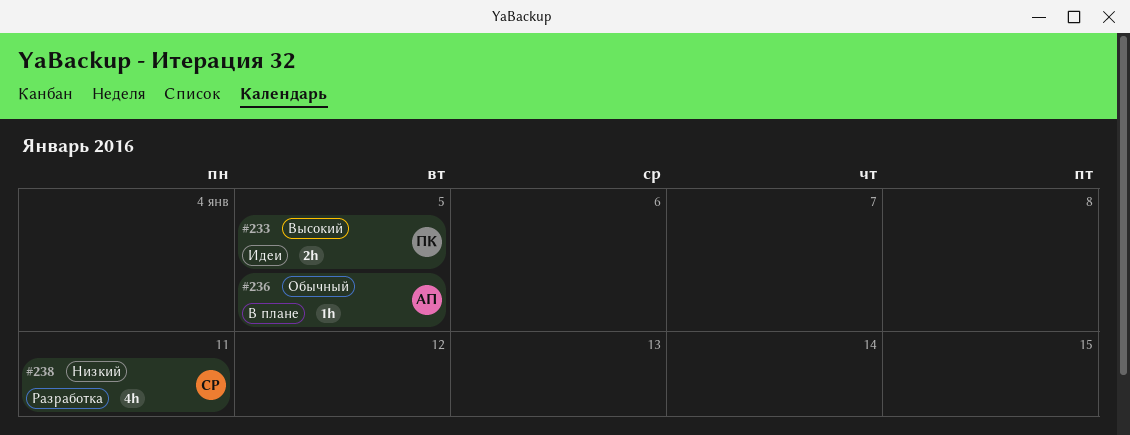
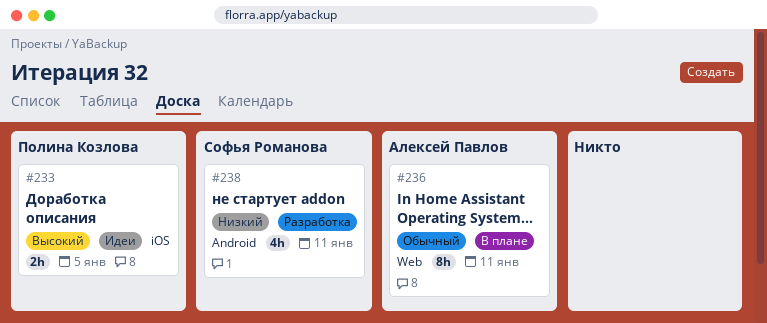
#236, estimate: 1h -> 8h
#236, due: Jan 5 -> Jan 11

